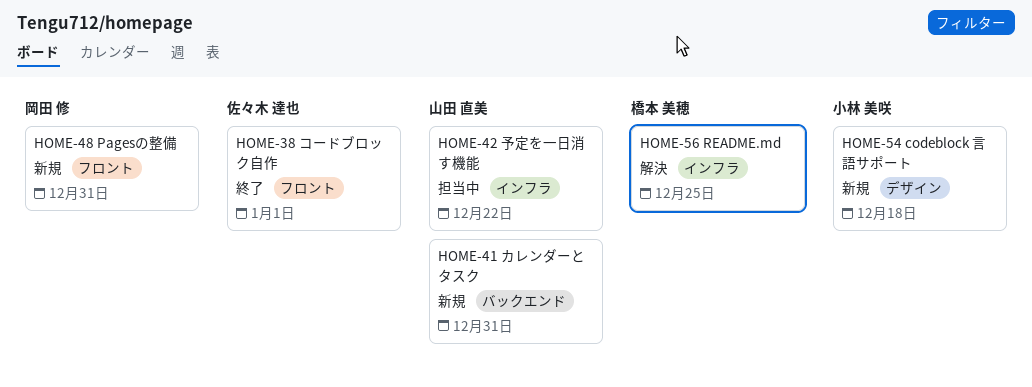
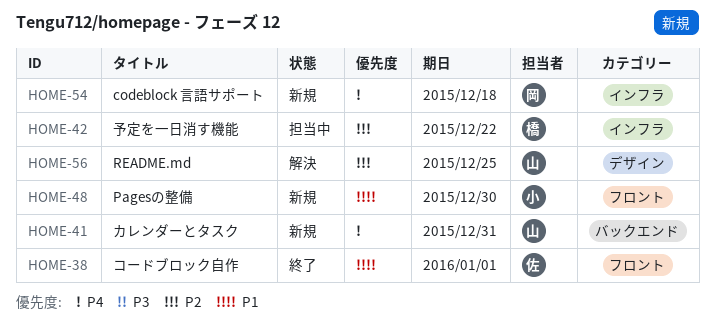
HOME-42, owner: 山田 直美 -> 橋本 美穂
HOME-48, owner: 岡田 修 -> 小林 美咲
HOME-48, due: Dec 31 -> Dec 30
HOME-54, owner: 小林 美咲 -> 岡田 修
HOME-54, label: デザイン -> インフラ
HOME-56, owner: 橋本 美穂 -> 山田 直美
HOME-56, label: インフラ -> デザイン

